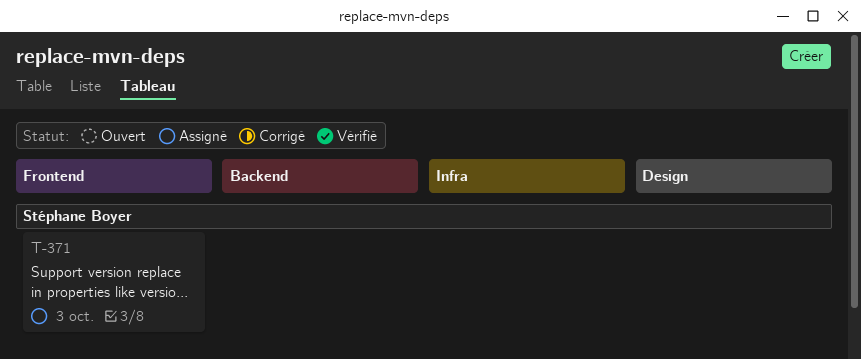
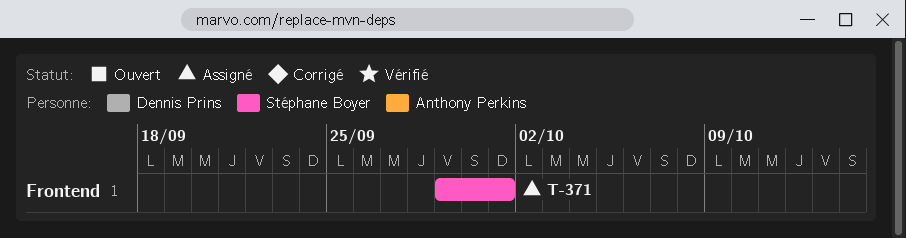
T-371, due: Oct 3 -> Oct 1

